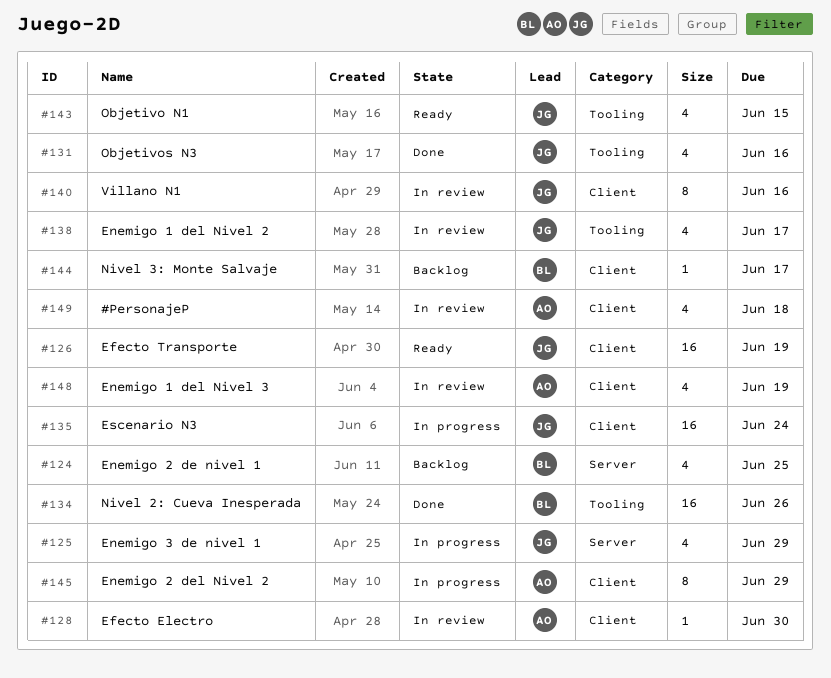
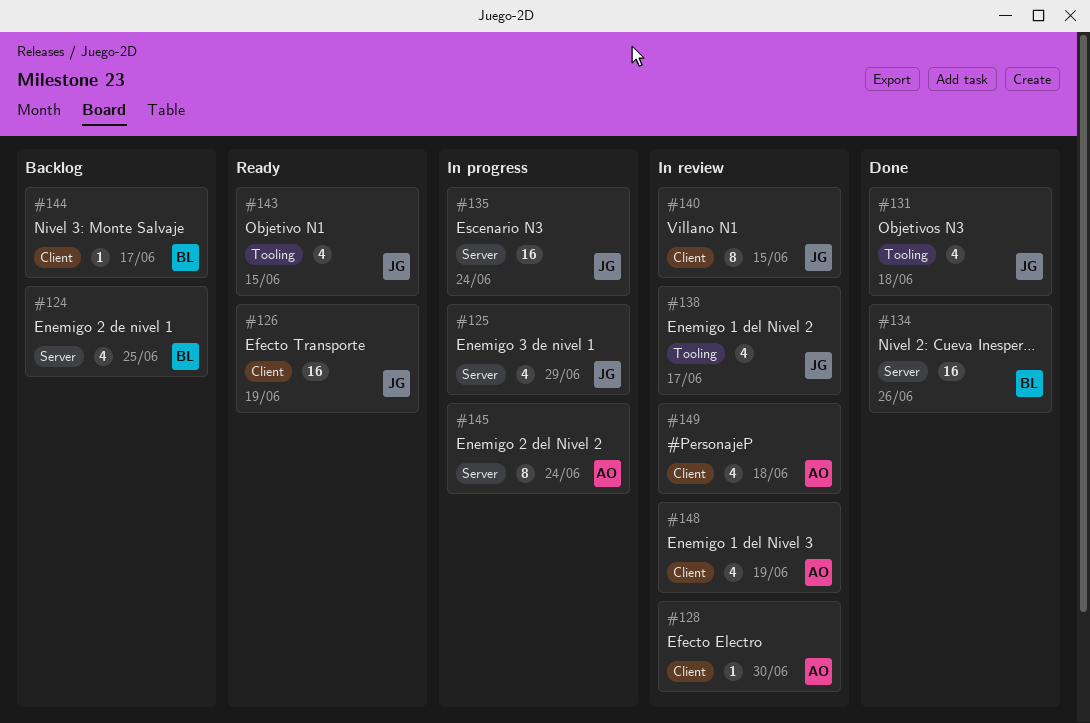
#131, due: Jun 16 -> Jun 18
#134, label: Tooling -> Server
#135, label: Client -> Server
#140, due: Jun 16 -> Jun 15
#145, label: Client -> Server
#145, due: Jun 29 -> Jun 24

